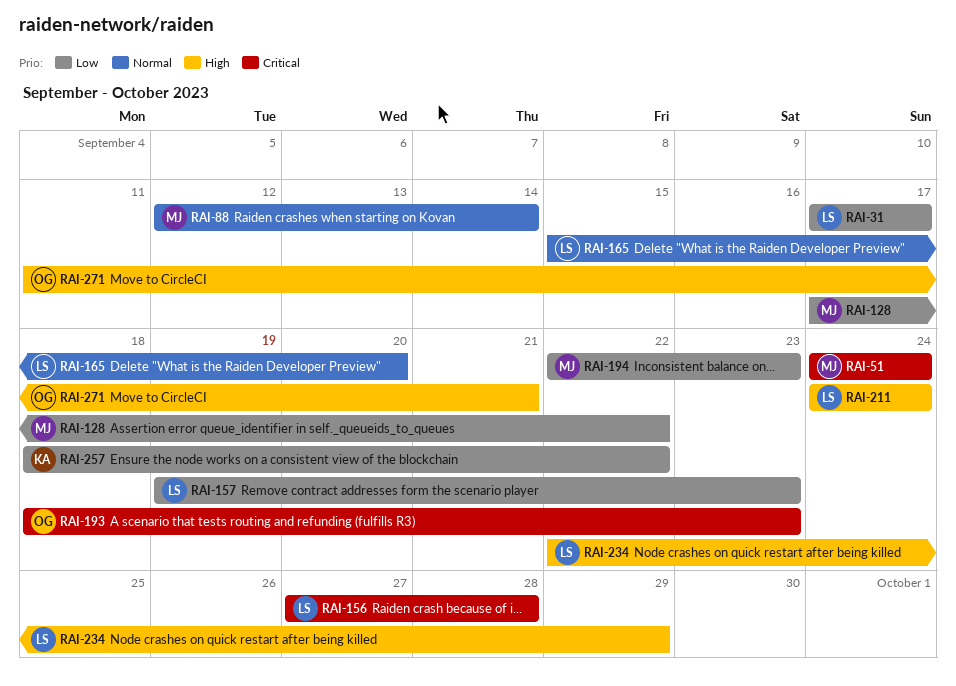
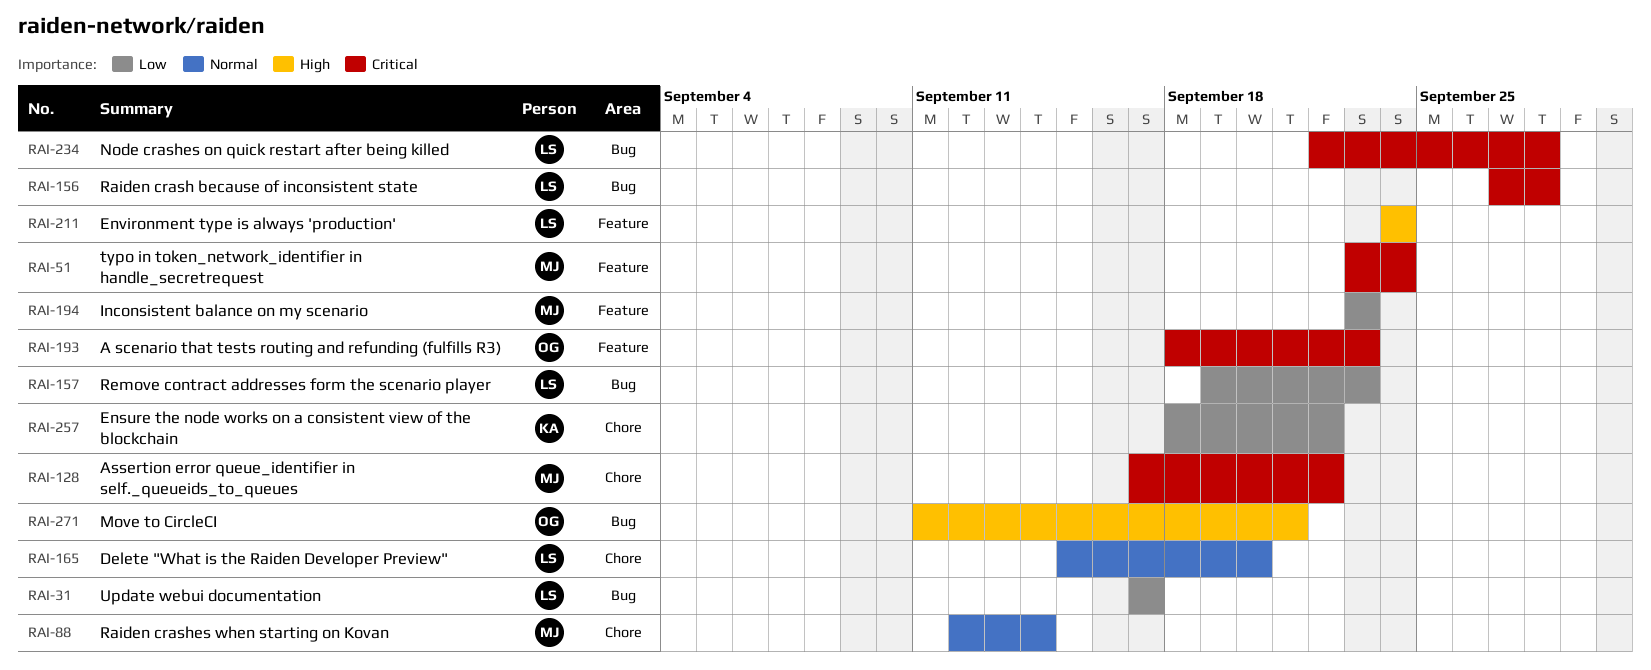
RAI-51, start: Sep 24 -> Sep 23
RAI-128, priority: Low -> Critical
RAI-194, start: Sep 22 -> Sep 23
RAI-234, priority: High -> Critical
RAI-234, due: Sep 29 -> Sep 28

